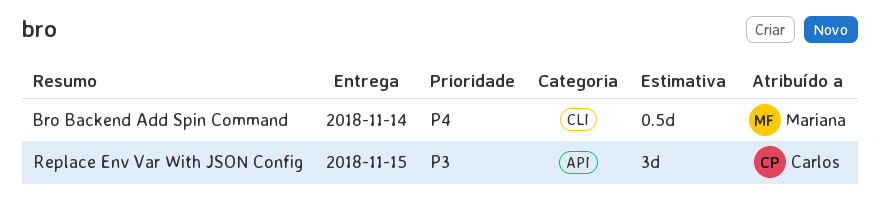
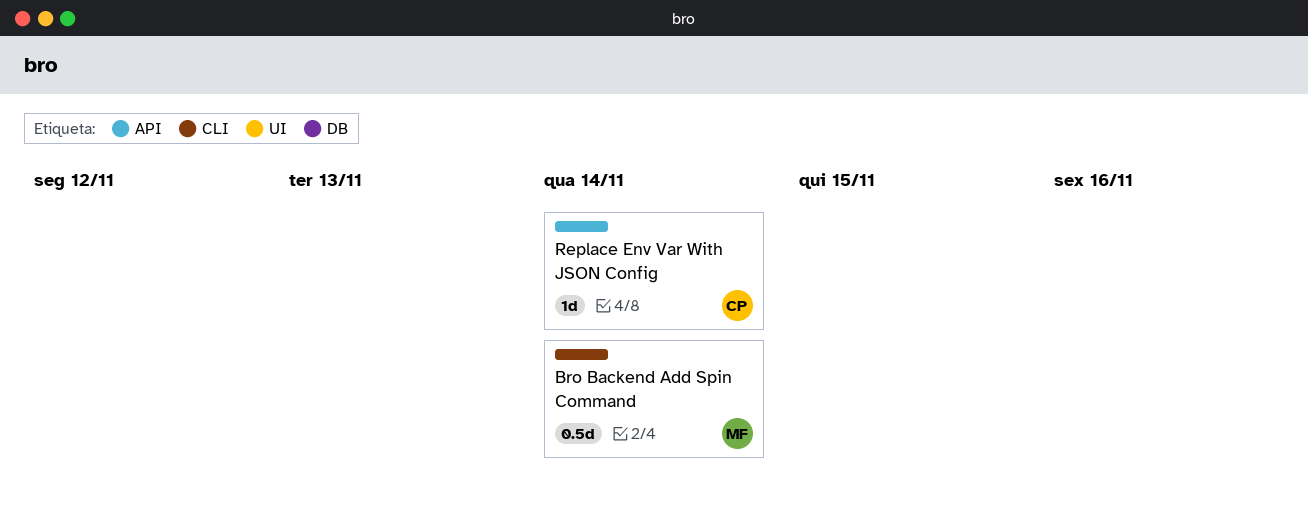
Replace Env Var With JSON Config, estimate: 3d -> 1d
Replace Env Var With JSON Config, due: Nov 15 -> Nov 14

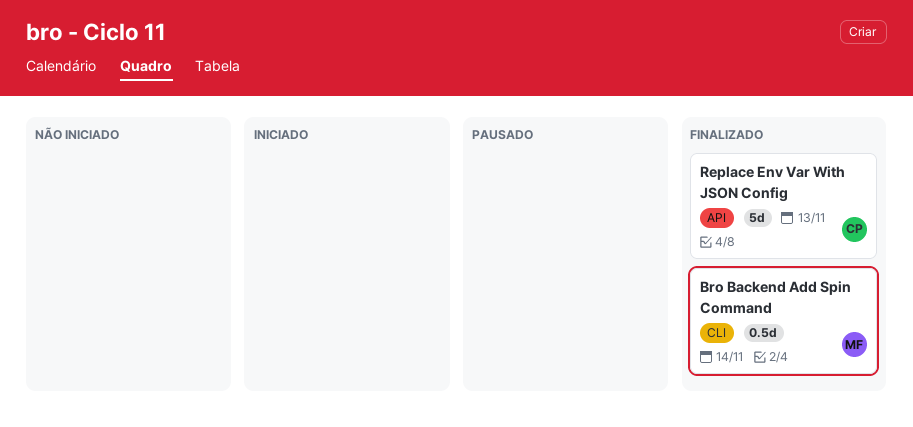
Replace Env Var With JSON Config, estimate: 1d -> 5d
Replace Env Var With JSON Config, due: Nov 14 -> Nov 13

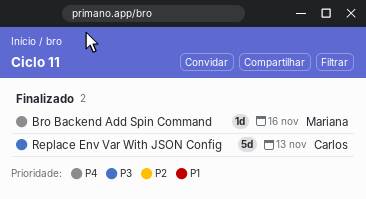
Bro Backend Add Spin Command, estimate: 0.5d -> 1d
Bro Backend Add Spin Command, due: Nov 14 -> Nov 16

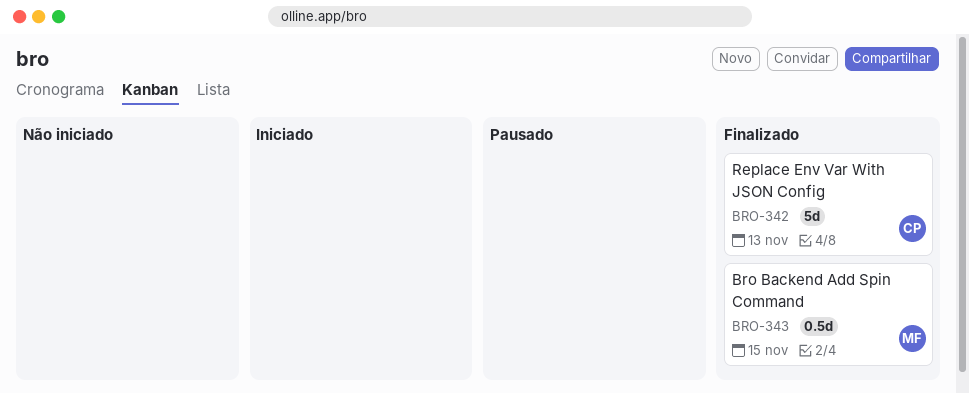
Bro Backend Add Spin Command, estimate: 1d -> 0.5d
Bro Backend Add Spin Command, due: Nov 16 -> Nov 15

